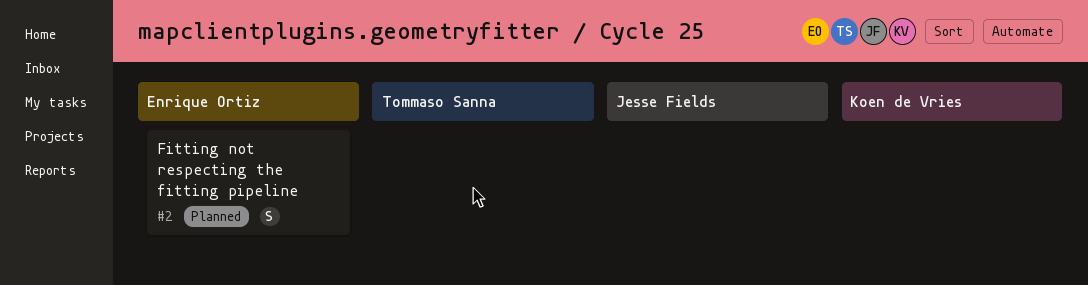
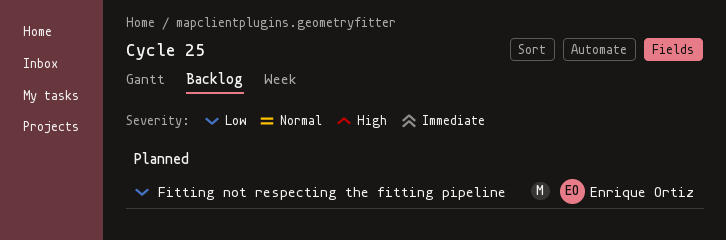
Fitting not respecting the fitting pipeline, estimate: S -> M

